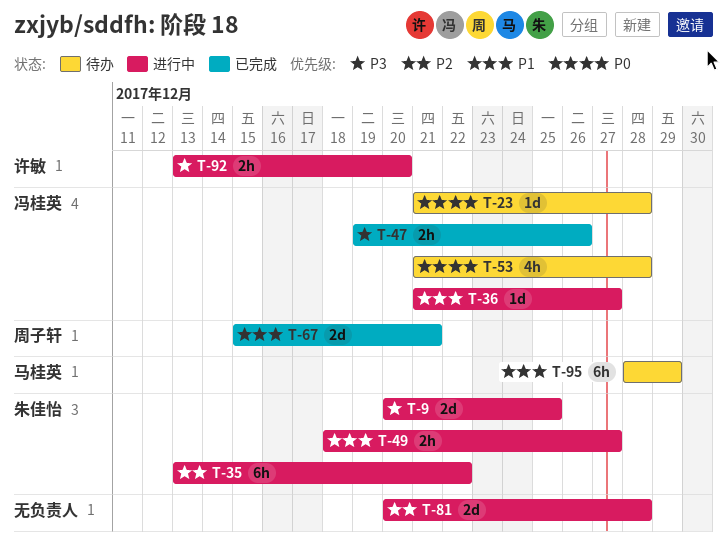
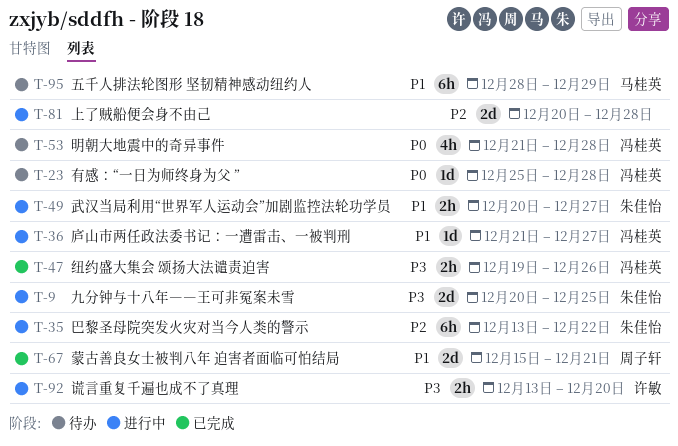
T-23, start: Dec 21 -> Dec 25
T-49, start: Dec 18 -> Dec 20

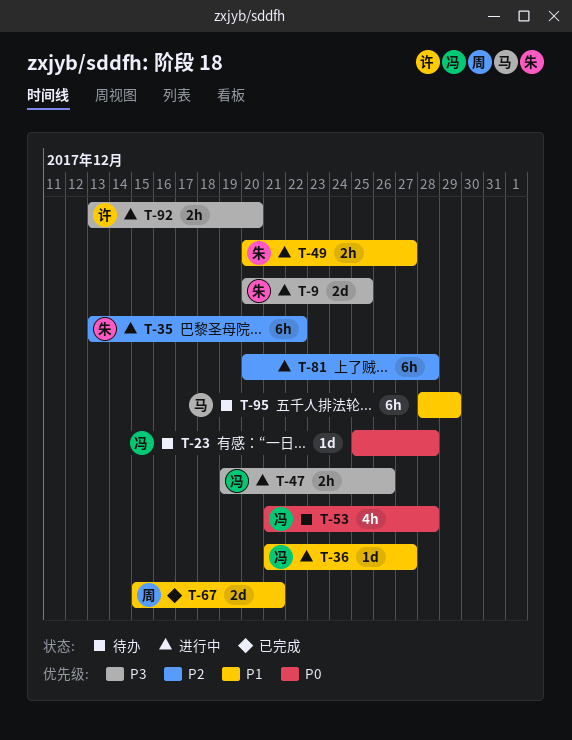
T-47, status: 已完成 -> 进行中
T-81, estimate: 2d -> 6h

